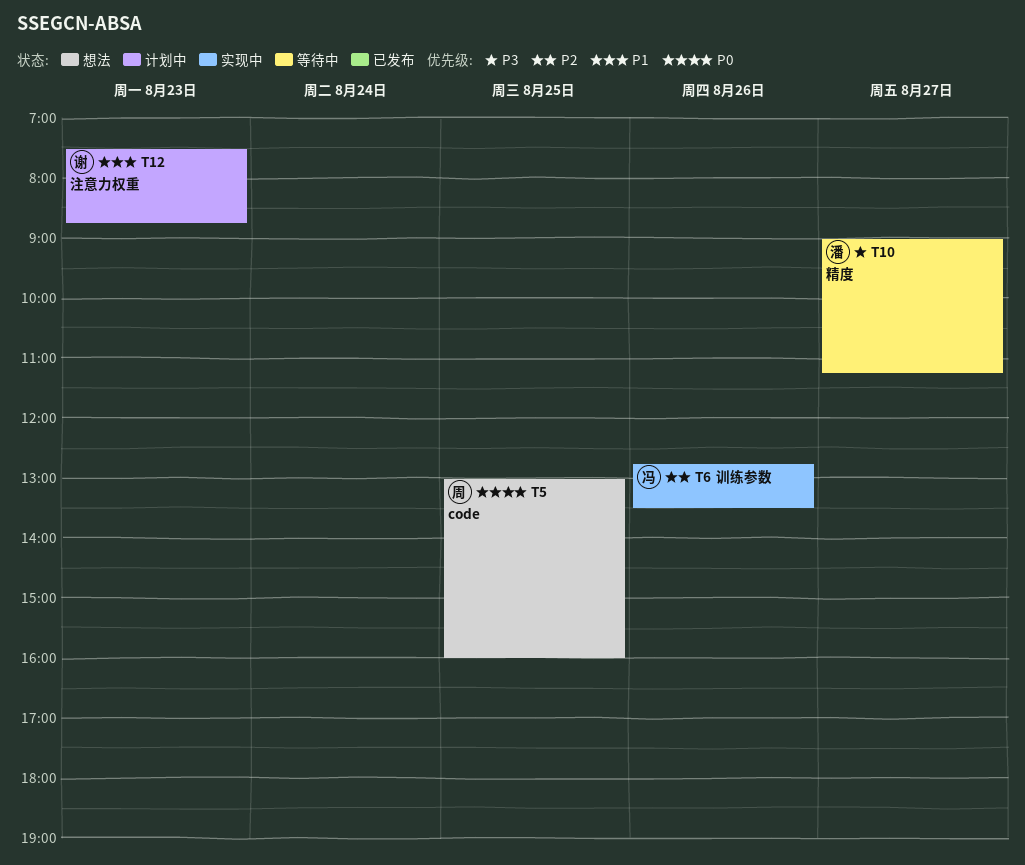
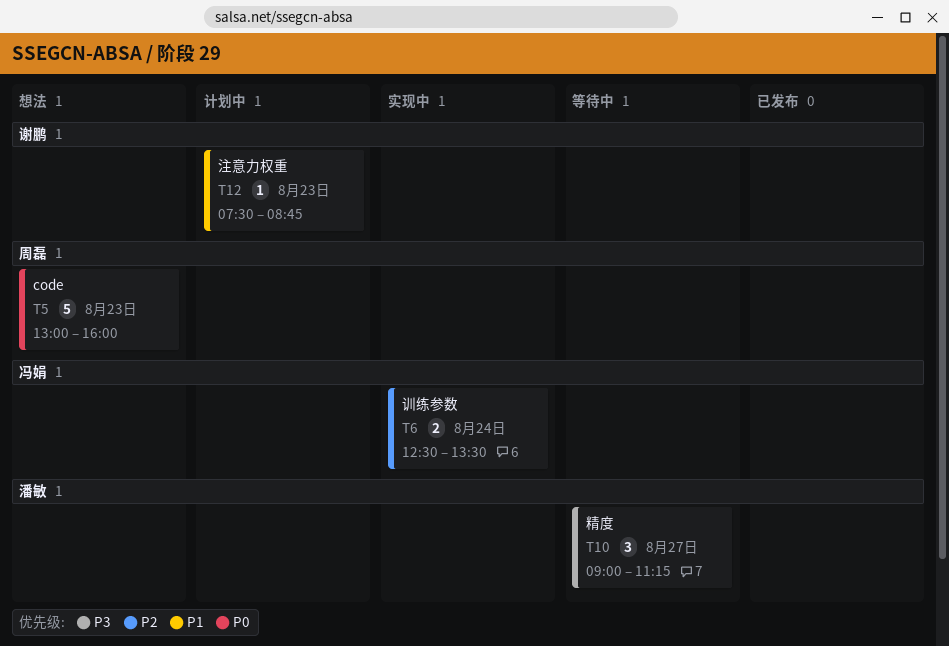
T5, day: Aug 25 -> Aug 23
T6, day: Aug 26 -> Aug 24
T6, begins: 12:45 -> 12:30

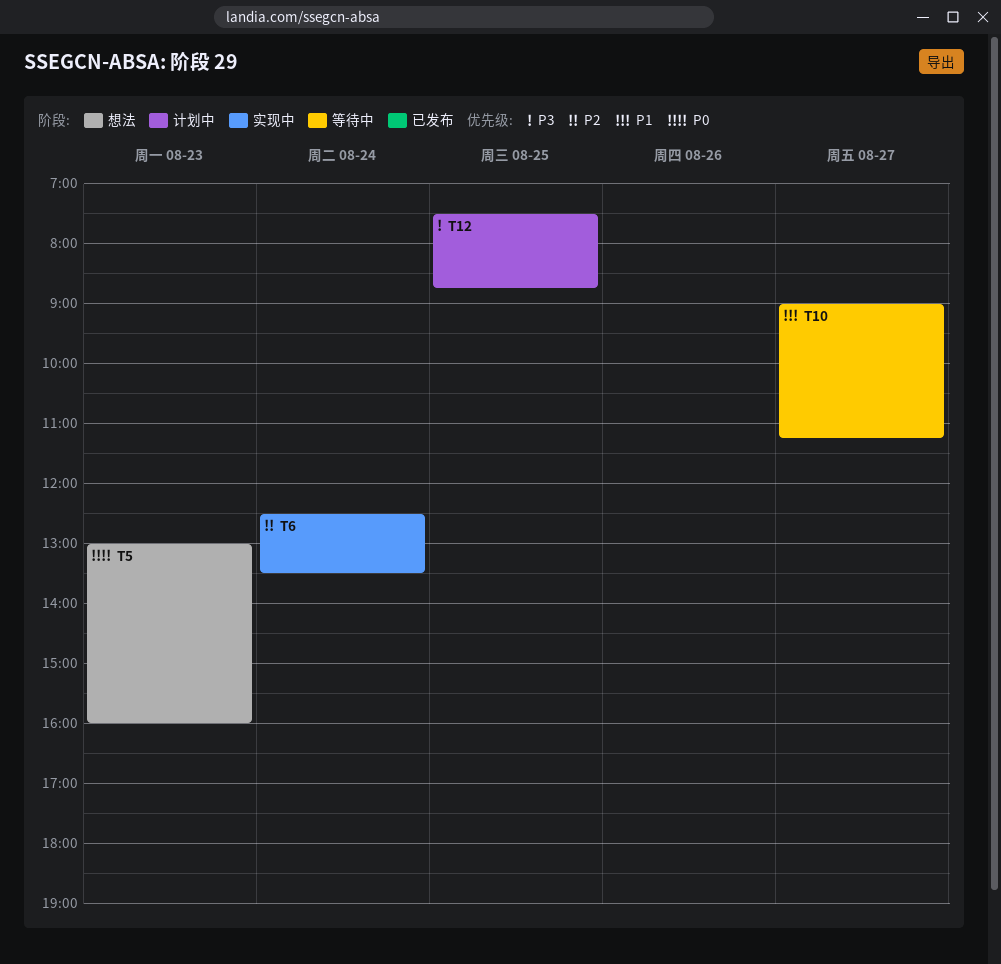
T10, priority: P3 -> P1
T12, priority: P1 -> P3
T12, day: Aug 23 -> Aug 25

